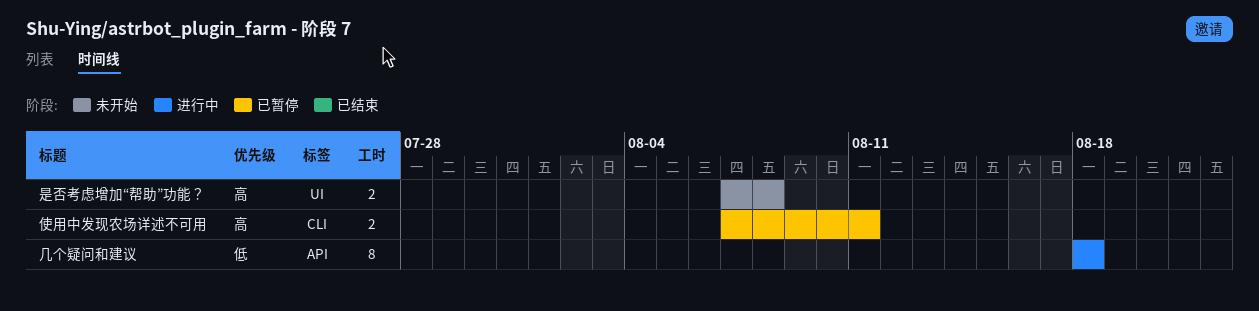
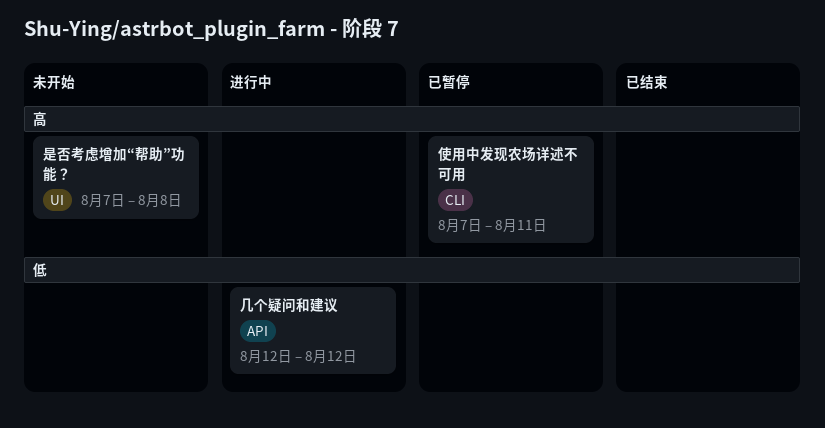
几个疑问和建议, start: Aug 18 -> Aug 12
几个疑问和建议, due: Aug 18 -> Aug 12

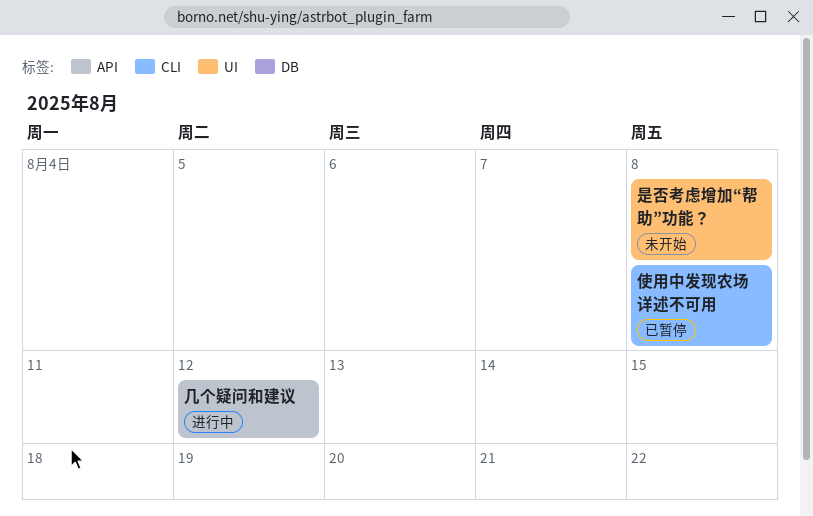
使用中发现农场详述不可用, due: Aug 11 -> Aug 8

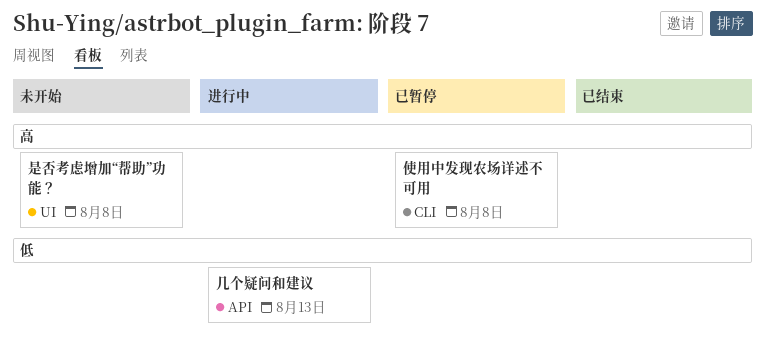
几个疑问和建议, due: Aug 12 -> Aug 13

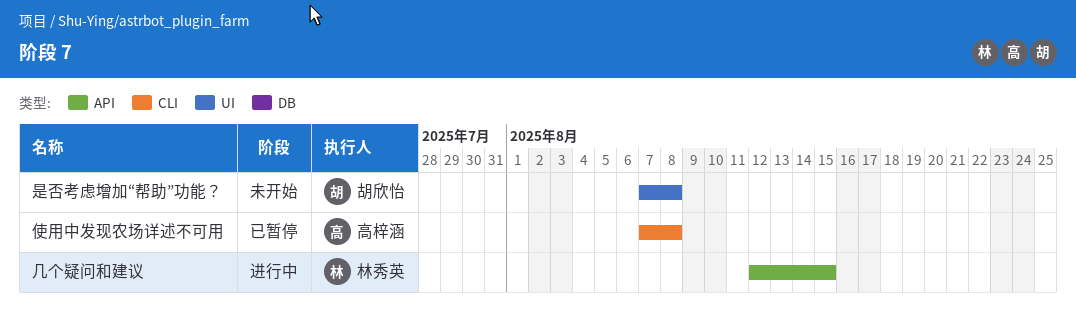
几个疑问和建议, due: Aug 13 -> Aug 15

